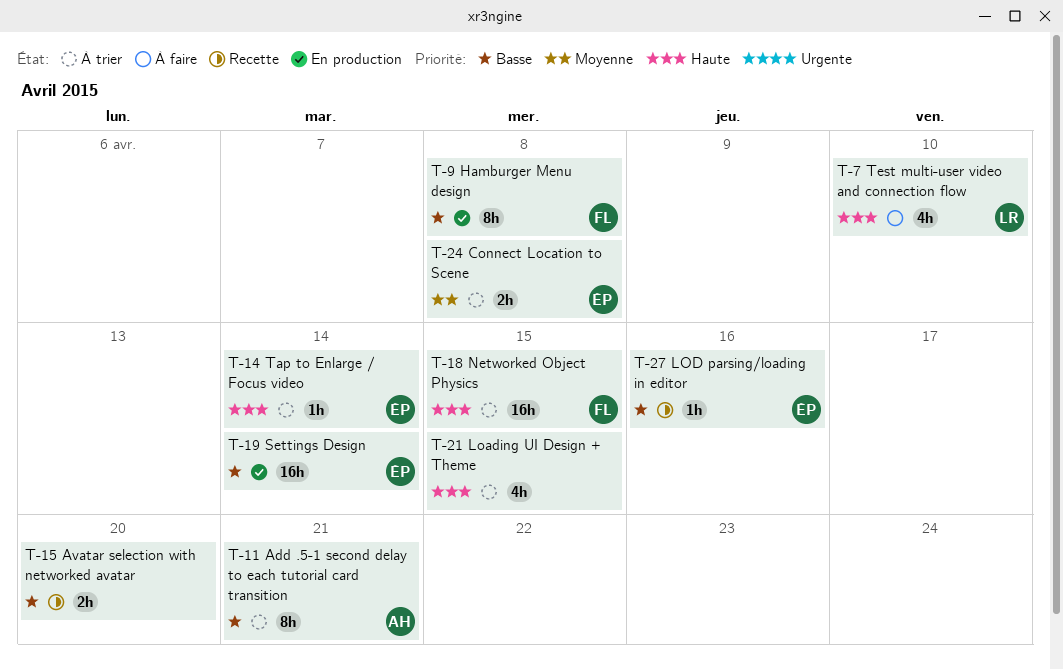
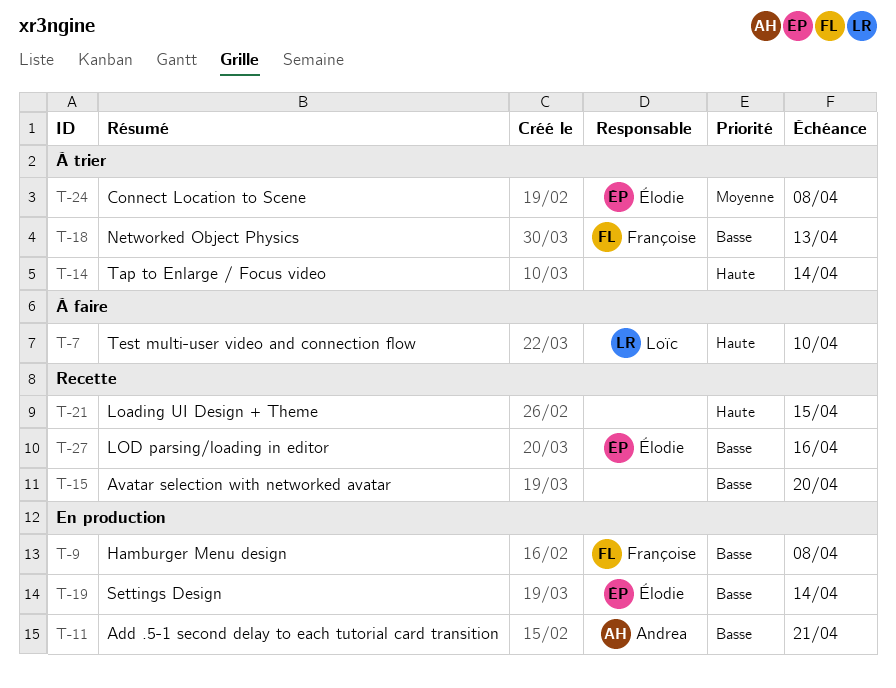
T-11, status: À trier -> En production
T-14, owner: Élodie -> none
T-18, priority: Haute -> Basse
T-18, due: Apr 15 -> Apr 13
T-21, status: À trier -> Recette

